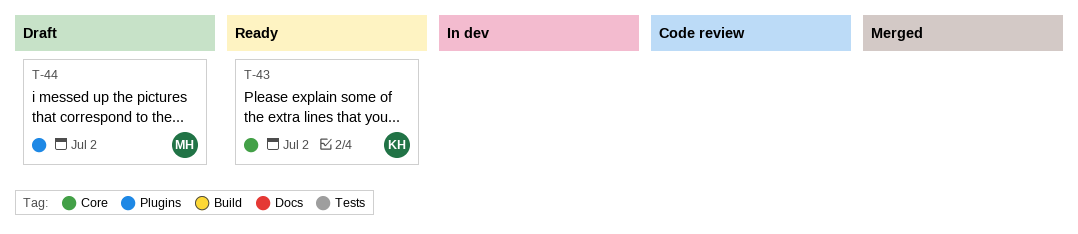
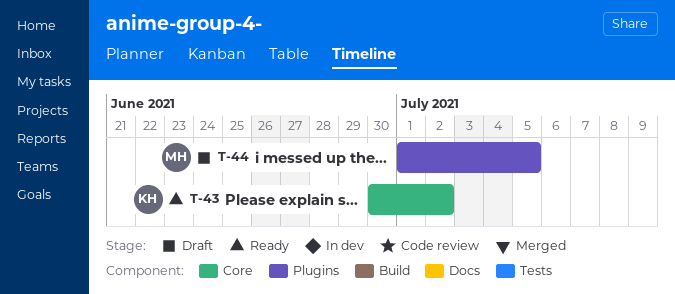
T-44, due: Jul 2 -> Jul 5

